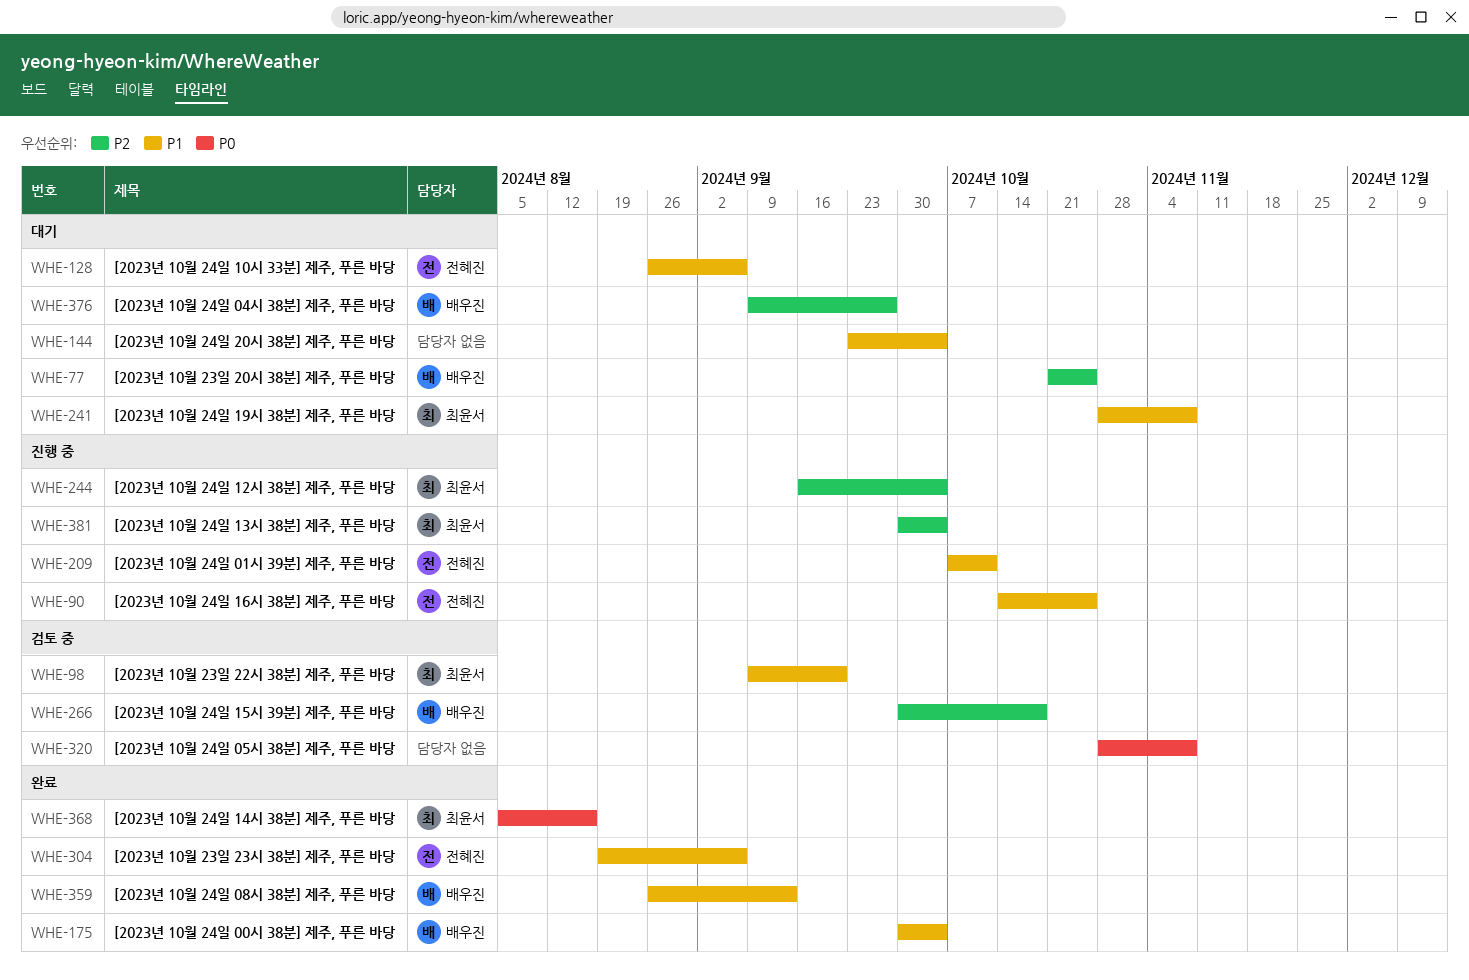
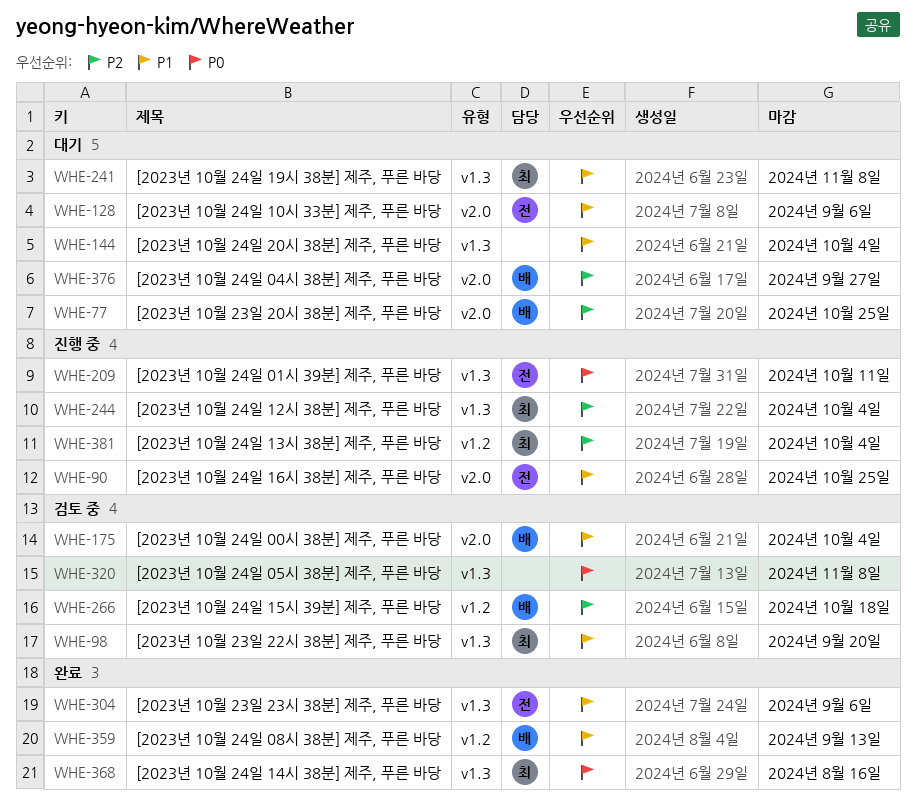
WHE-175, status: 완료 -> 검토 중
WHE-209, priority: P1 -> P0

